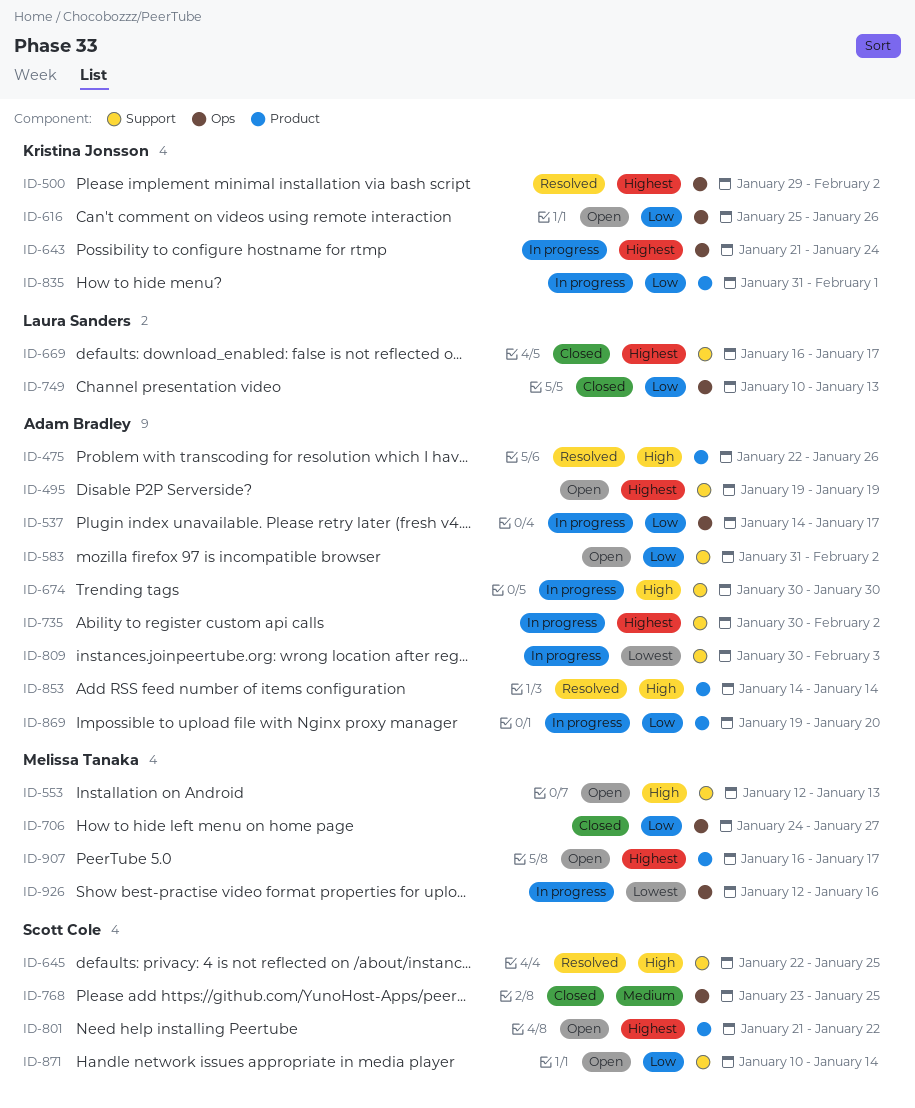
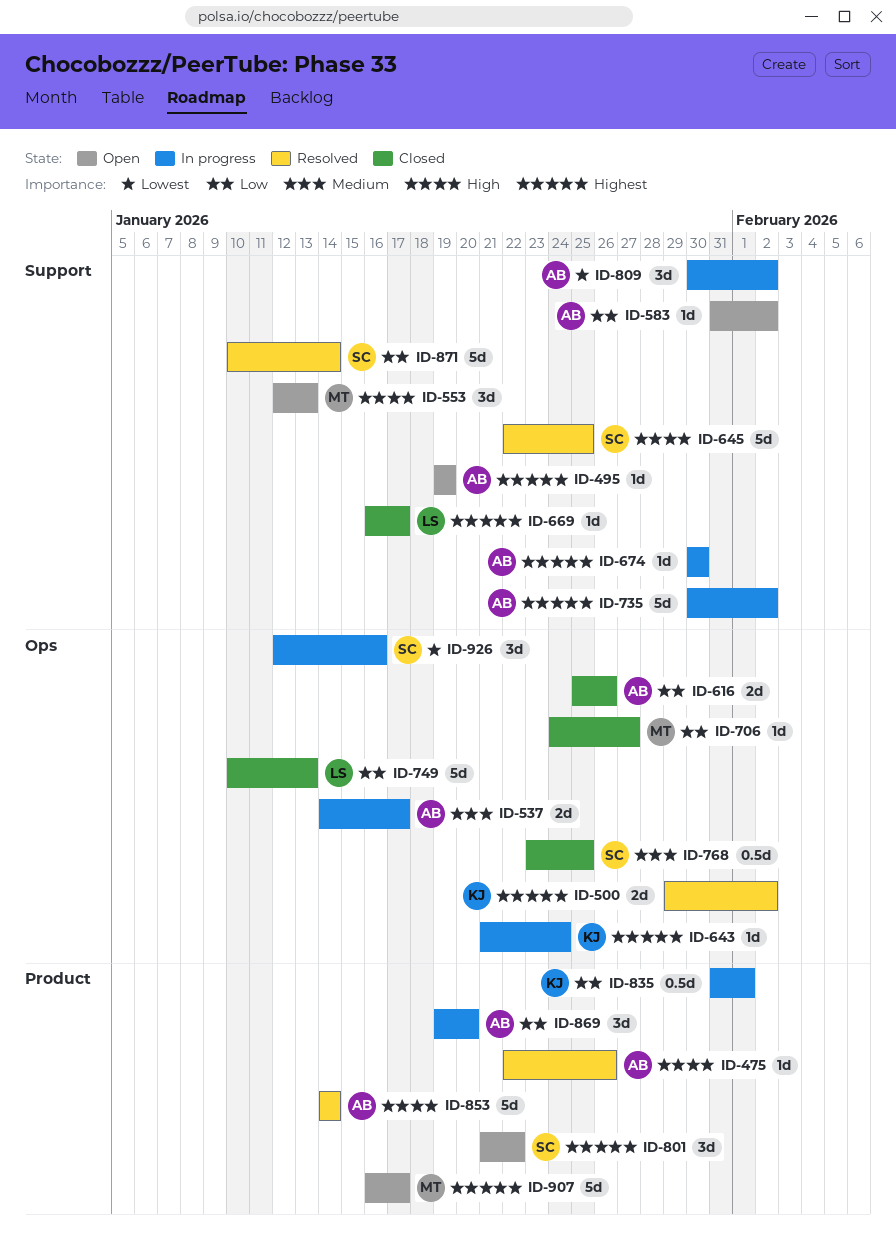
ID-537, priority: Low -> Medium
ID-616, status: Open -> Closed
ID-616, owner: Kristina Jonsson -> Adam Bradley
ID-674, priority: High -> Highest
ID-809, due: Feb 3 -> Feb 2
ID-871, status: Open -> Resolved
ID-926, owner: Melissa Tanaka -> Scott Cole

